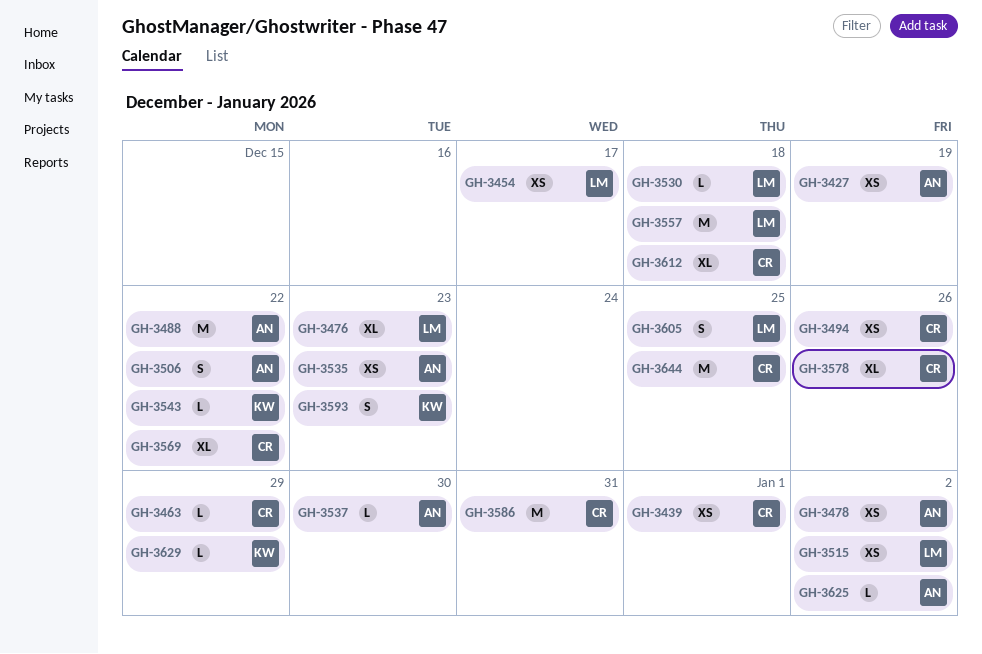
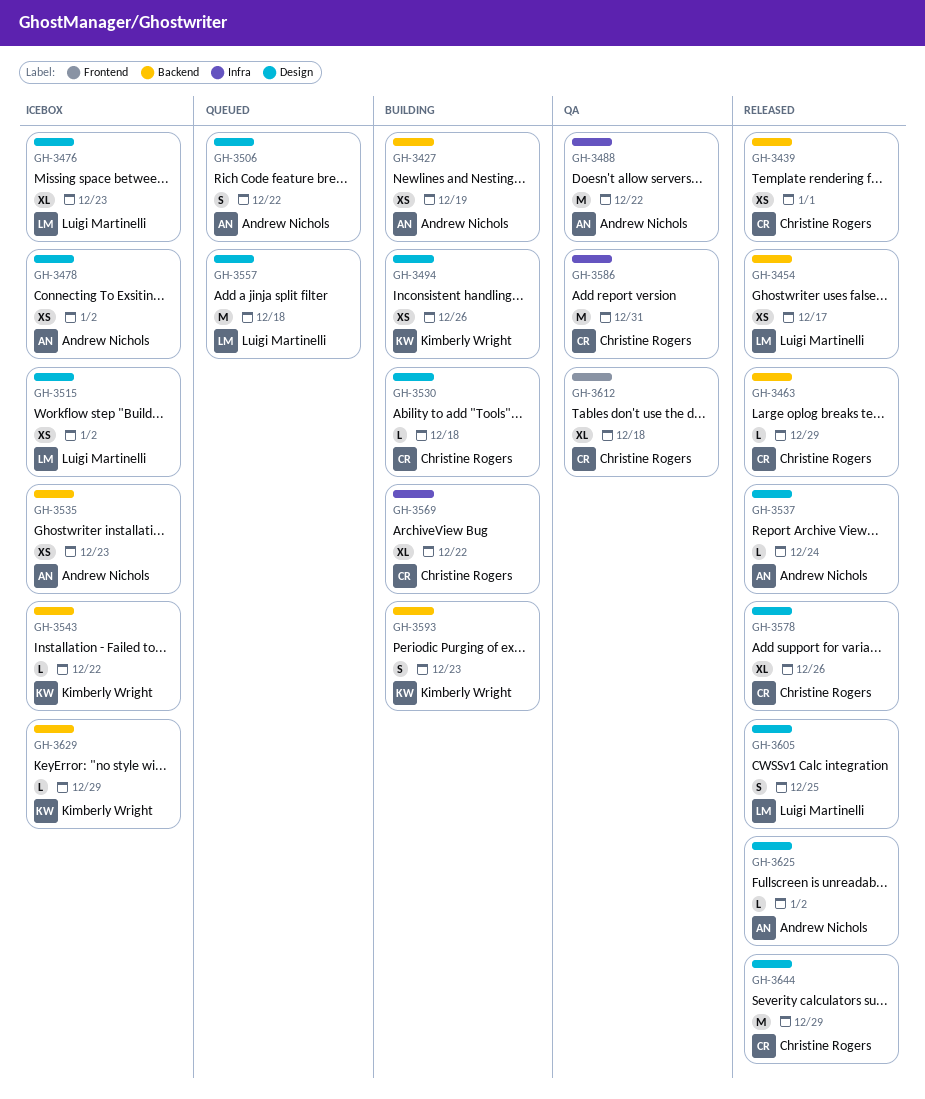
GH-3494, owner: Christine Rogers -> Kimberly Wright
GH-3530, owner: Luigi Martinelli -> Christine Rogers
GH-3537, due: Dec 30 -> Dec 24
GH-3644, due: Dec 25 -> Dec 29

